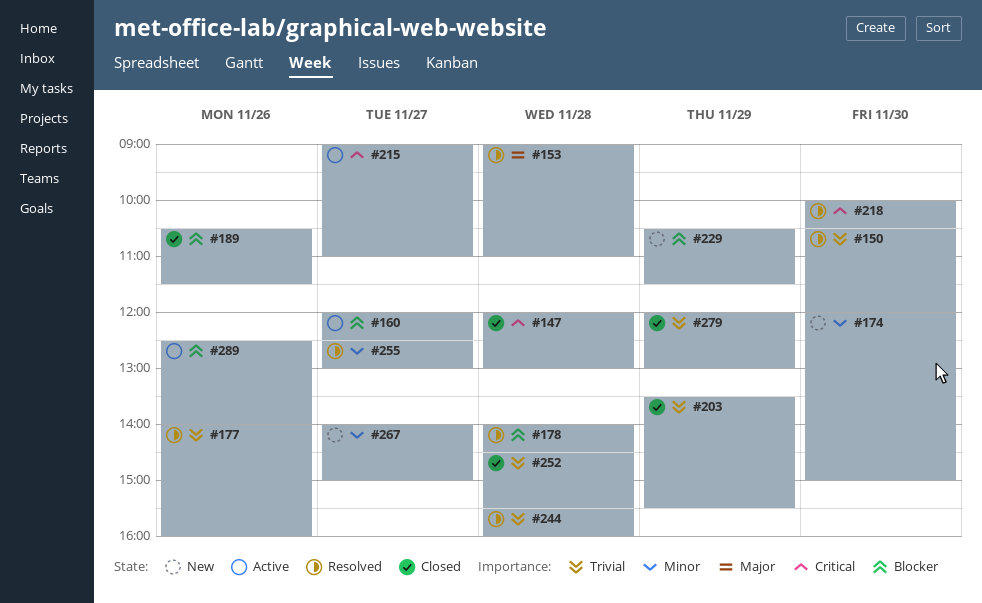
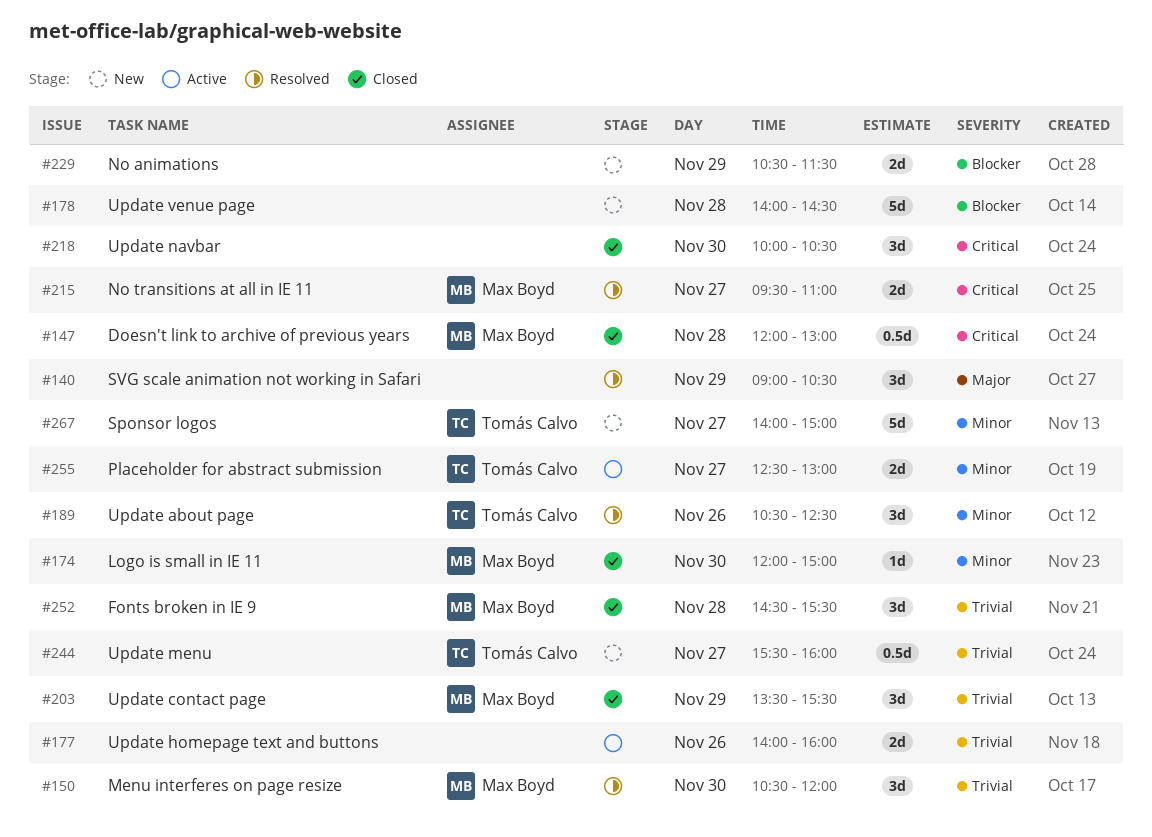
#140: none -> present
#153: present -> none
#160: present -> none
#174, status: New -> Closed
#177, status: Resolved -> Active
#178, status: Resolved -> New
#189, status: Closed -> Resolved
#189, priority: Blocker -> Minor
#189, ends: 11:30 -> 12:30
#215, status: Active -> Resolved
#215, begins: 09:00 -> 09:30
#218, status: Resolved -> Closed
#244, status: Resolved -> New
#244, day: Nov 28 -> Nov 27
#255, status: Resolved -> Active
#279: present -> none
#289: present -> none

